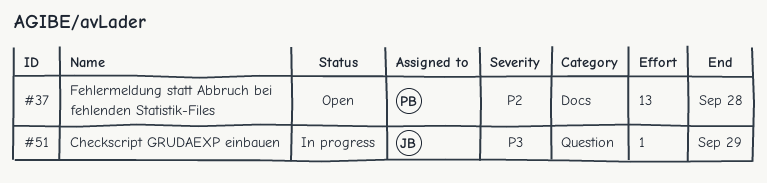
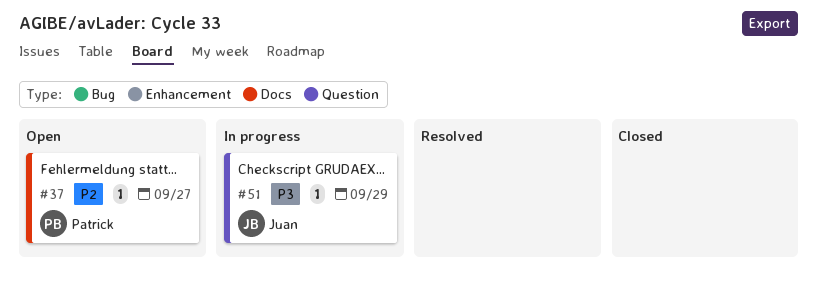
#37, estimate: 13 -> 1
#37, due: Sep 28 -> Sep 27

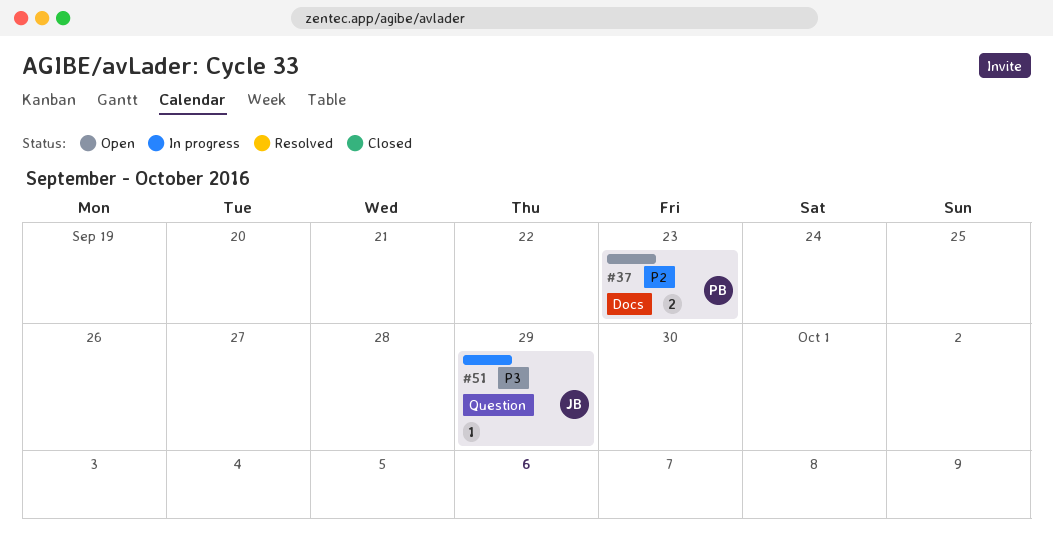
#37, estimate: 1 -> 2
#37, due: Sep 27 -> Sep 23

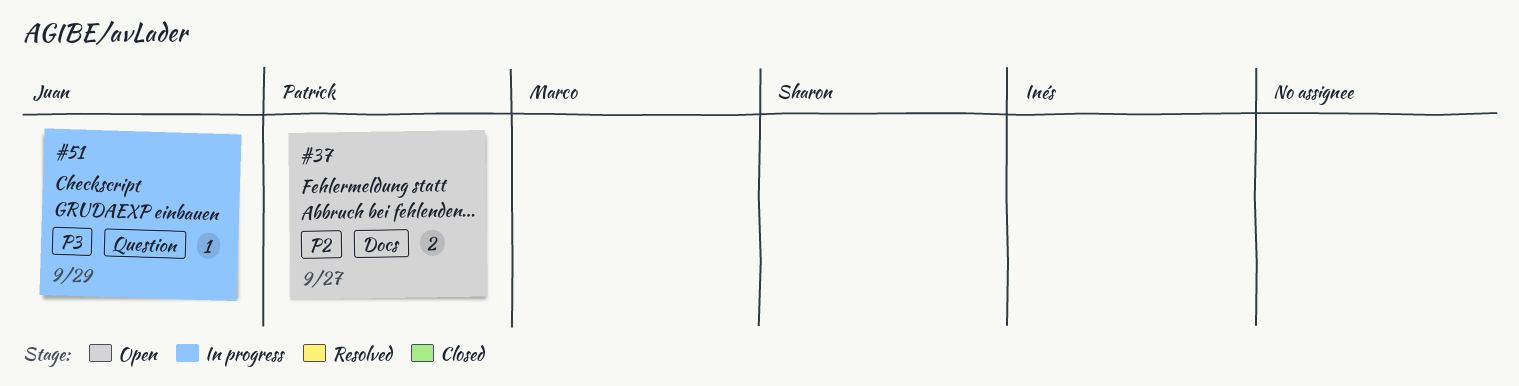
#37, due: Sep 23 -> Sep 27

